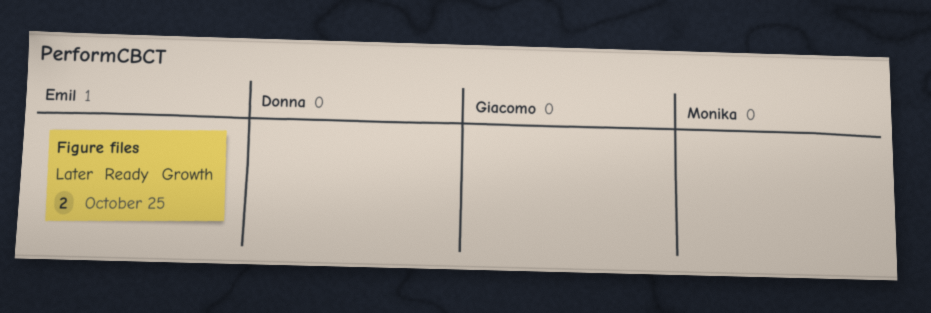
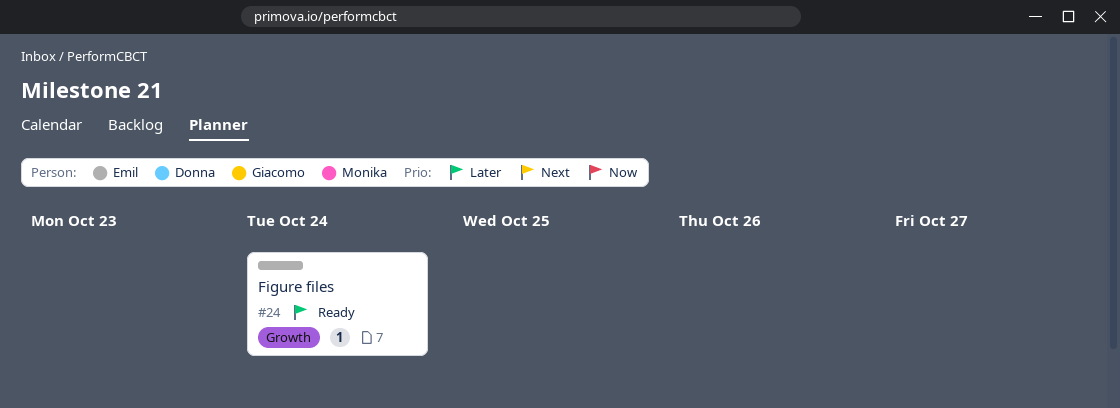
Figure files, estimate: 2 -> 1
Figure files, due: Oct 25 -> Oct 24

